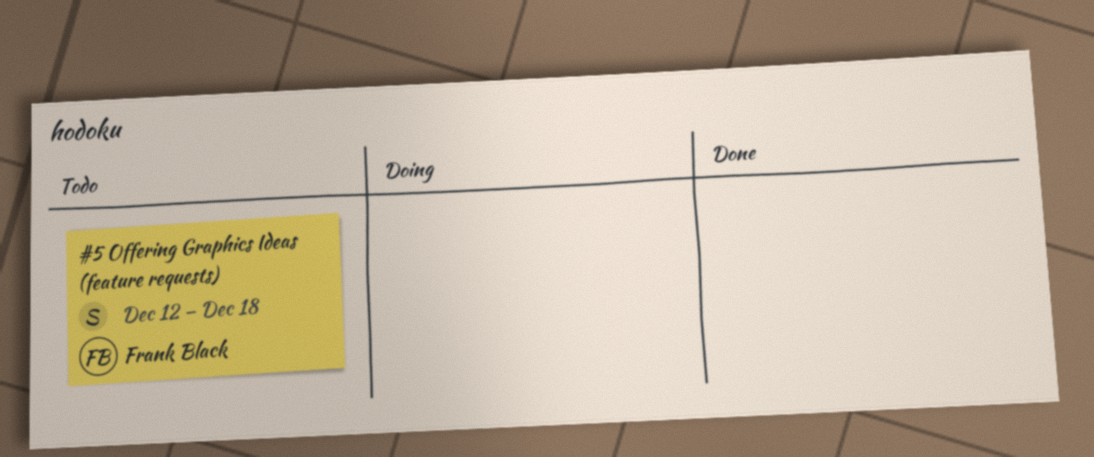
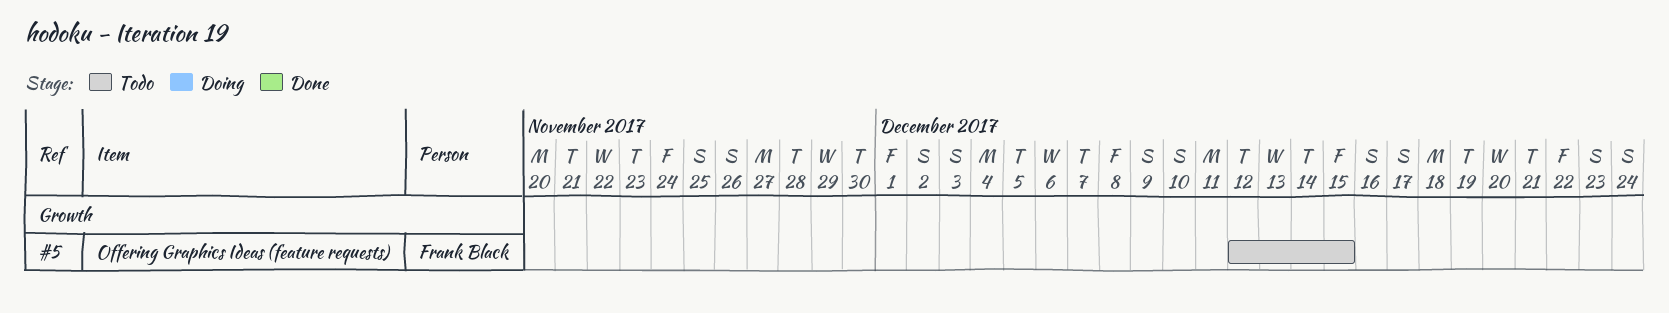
#5, due: Dec 18 -> Dec 15

